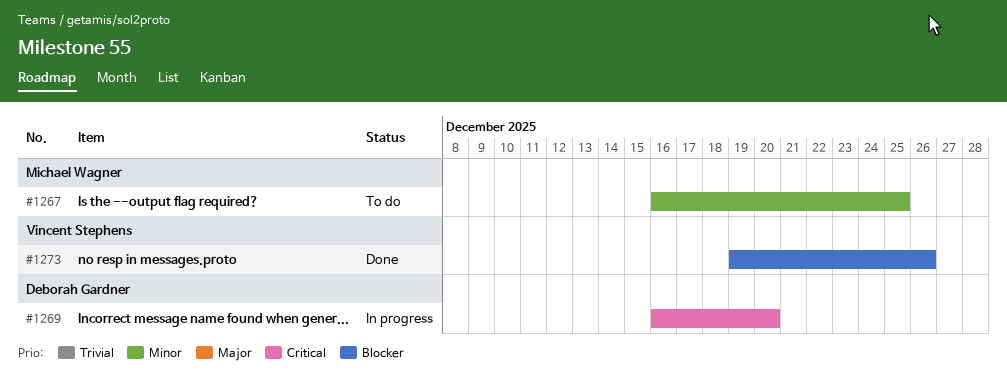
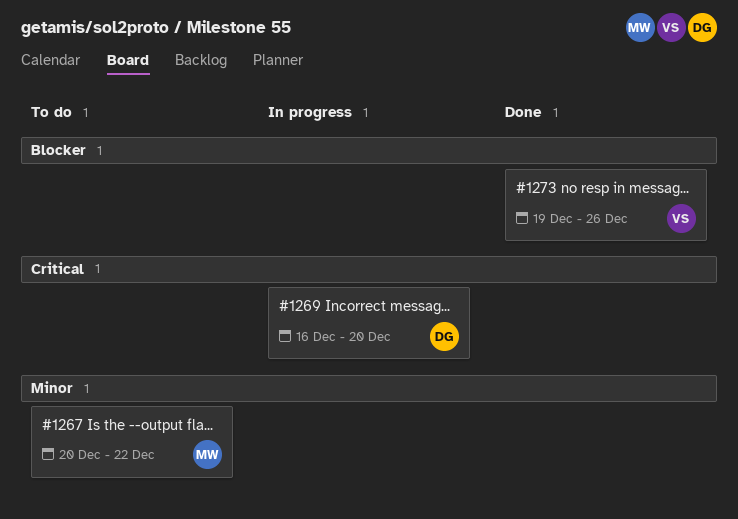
#1267, start: Dec 16 -> Dec 20
#1267, due: Dec 25 -> Dec 22

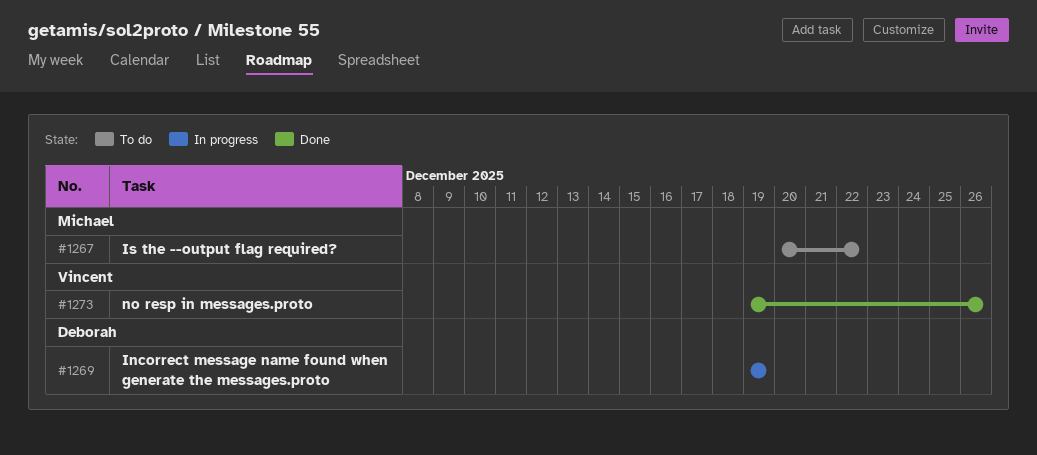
#1269, start: Dec 16 -> Dec 19
#1269, due: Dec 20 -> Dec 19

